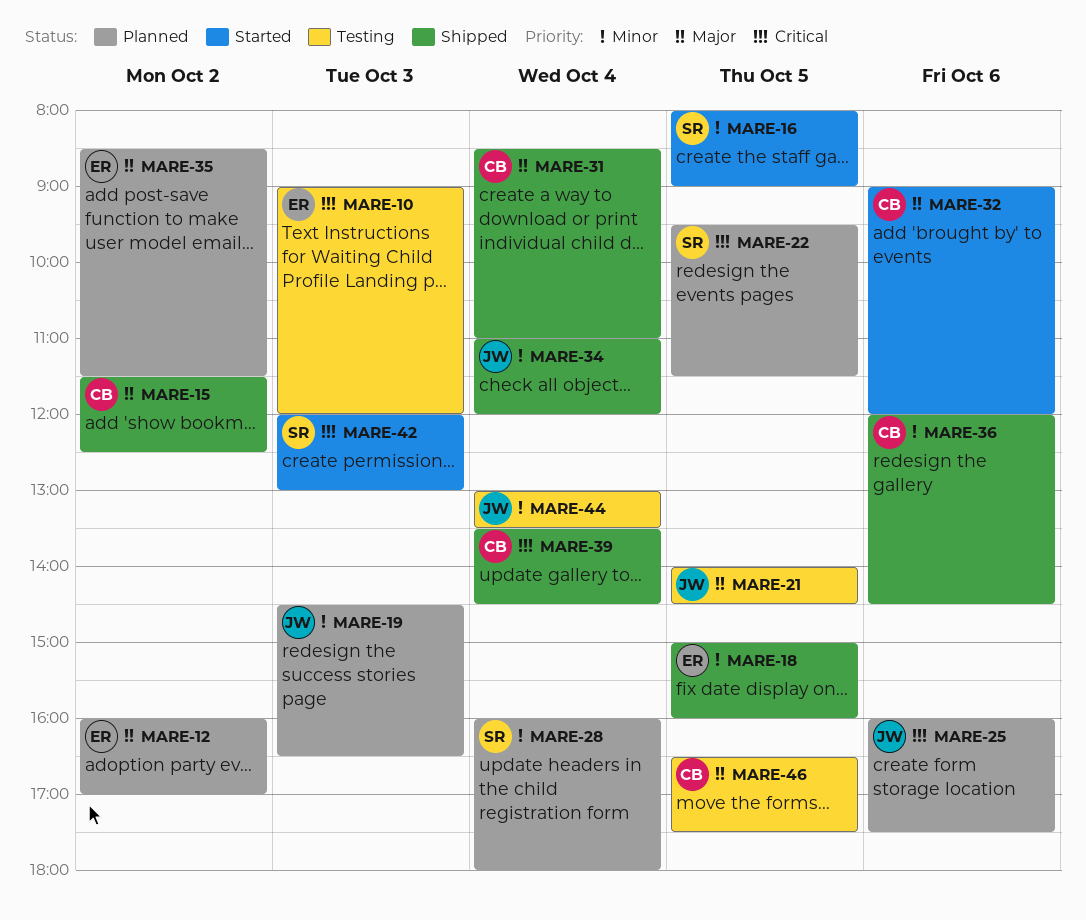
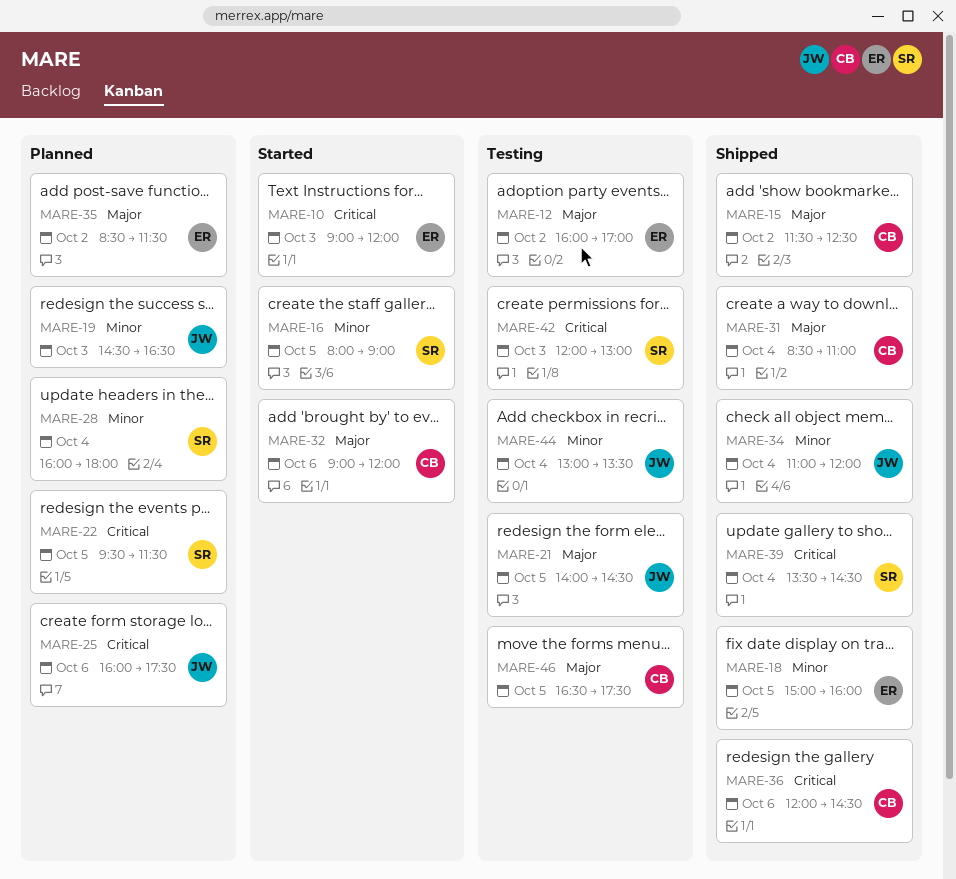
MARE-10, status: Testing -> Started
MARE-12, status: Planned -> Testing
MARE-36, priority: Minor -> Critical
MARE-39, owner: CB -> SR
MARE-42, status: Started -> Testing

